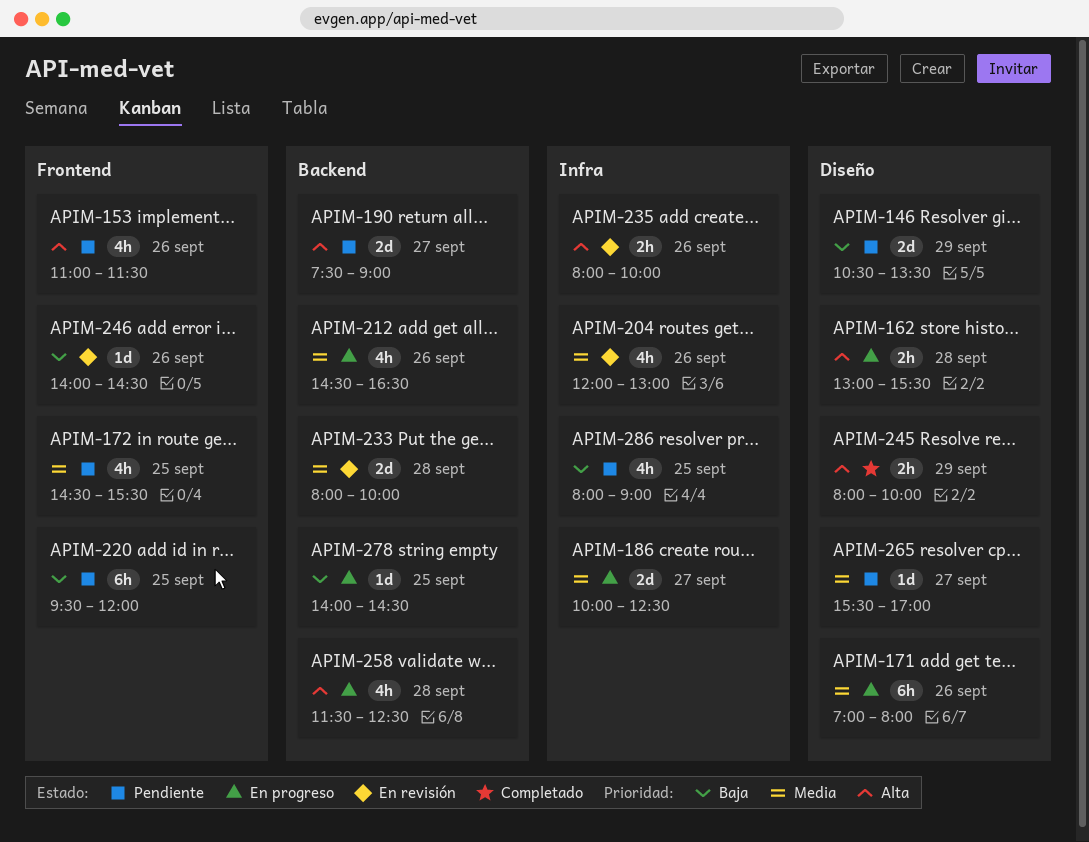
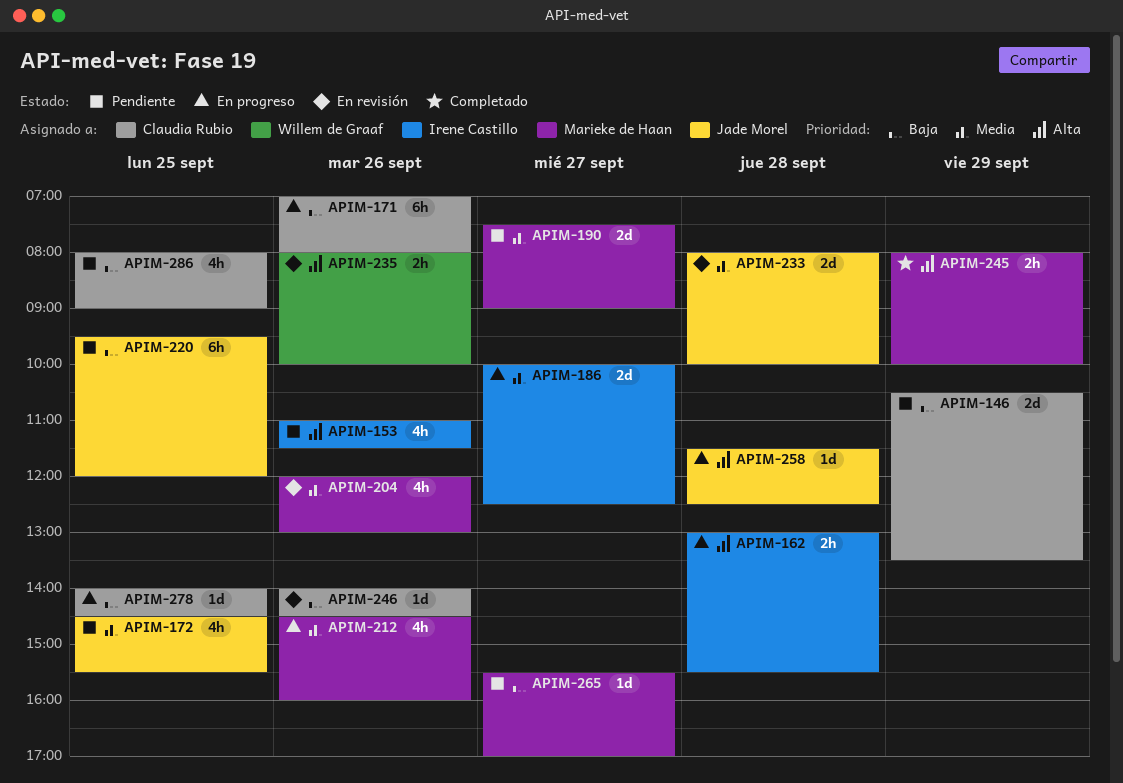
APIM-171, priority: Media -> Baja
APIM-190, priority: Alta -> Media
APIM-212, ends: 16:30 -> 16:00
APIM-258, estimate: 4h -> 1d
APIM-265, priority: Media -> Baja

